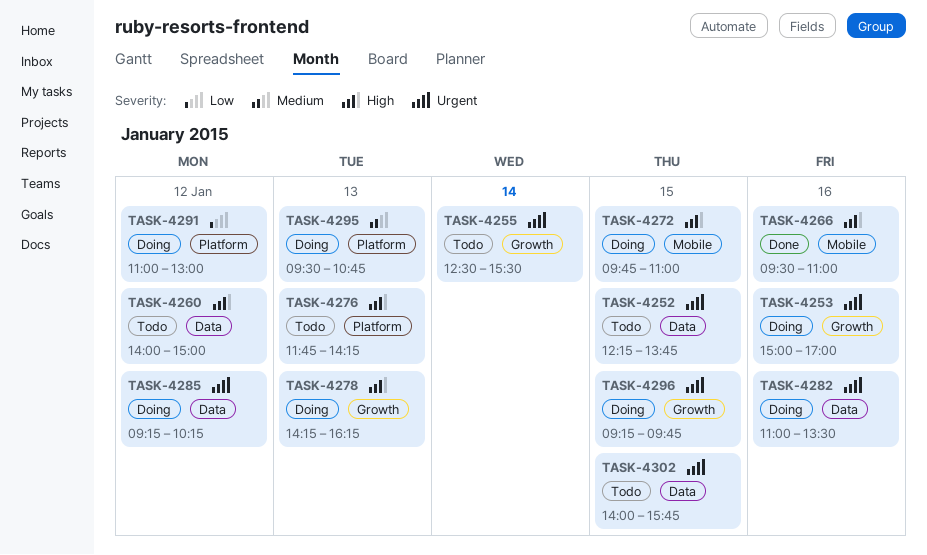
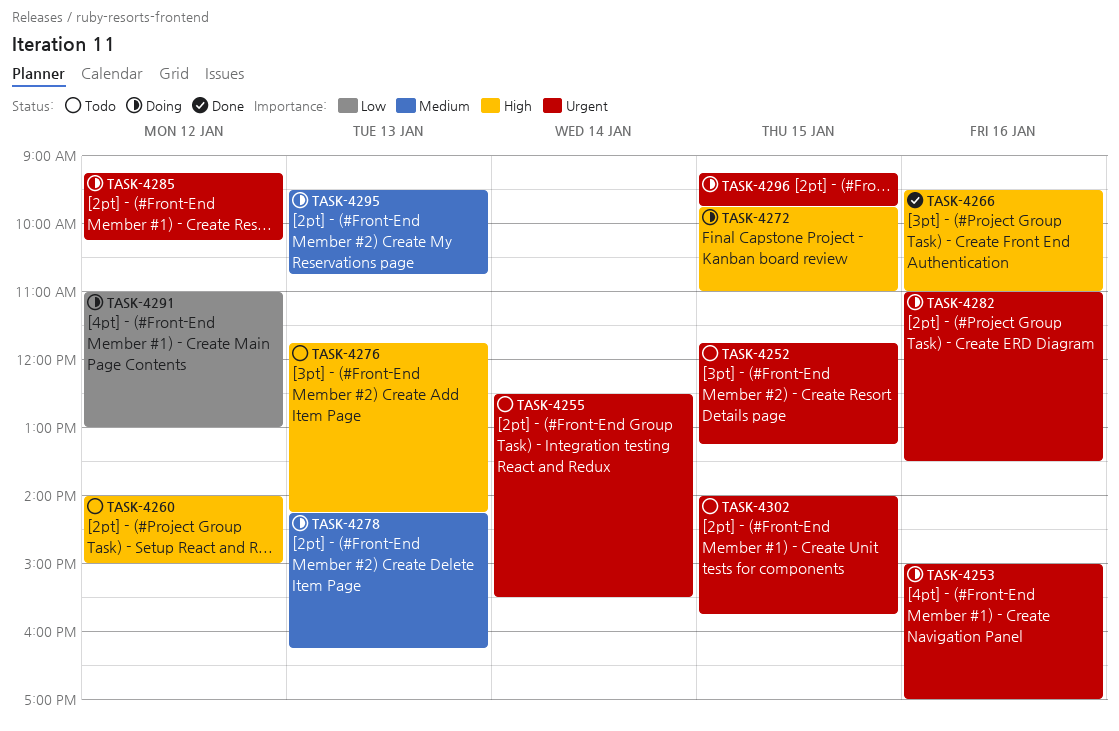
TASK-4252, begins: 12:15 -> 11:45
TASK-4252, ends: 13:45 -> 13:15
TASK-4278, priority: High -> Medium

